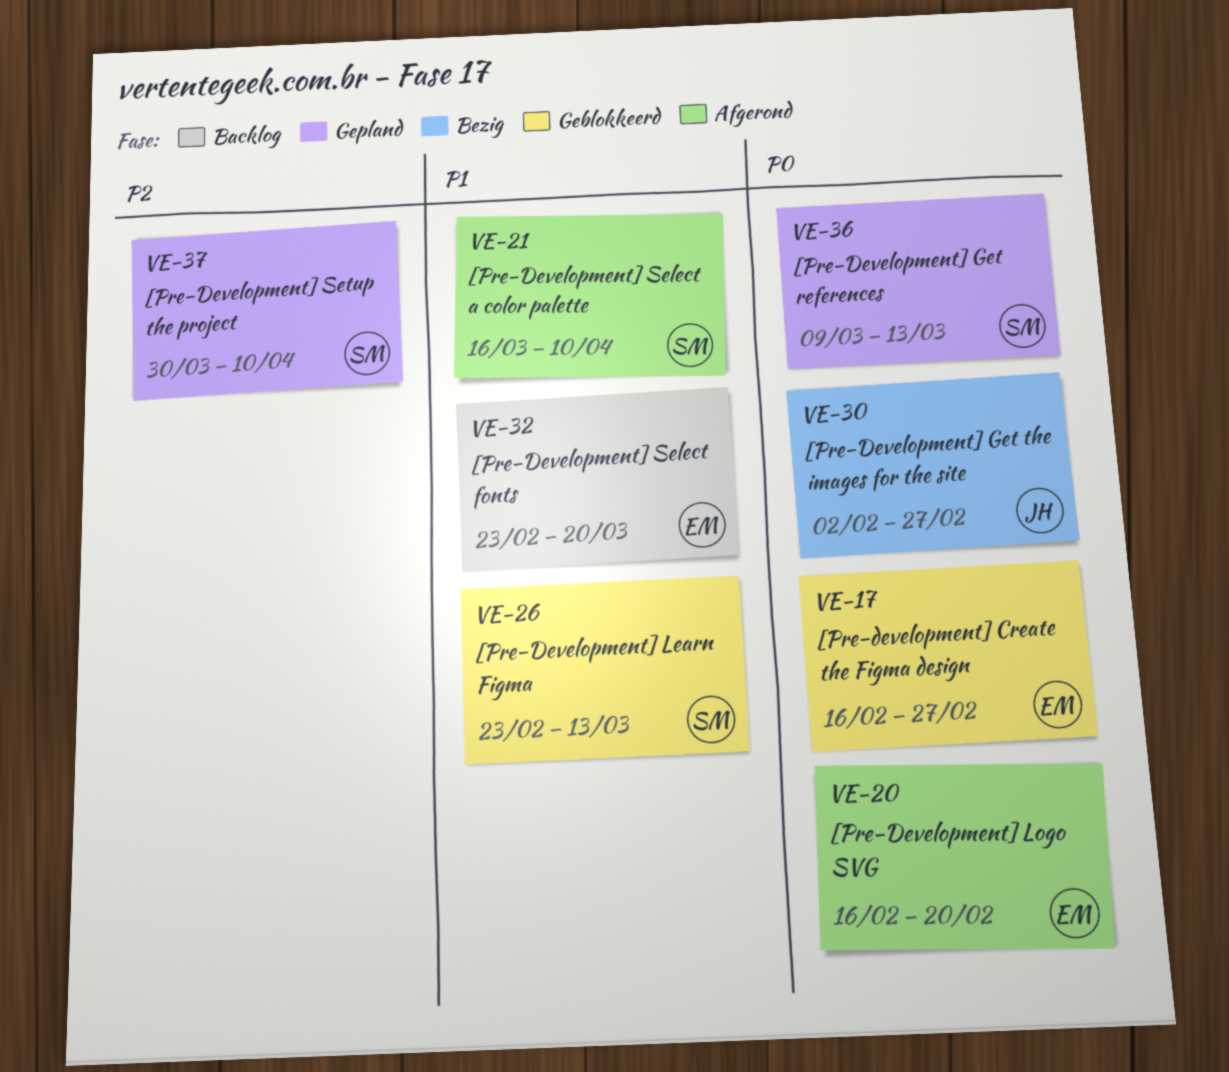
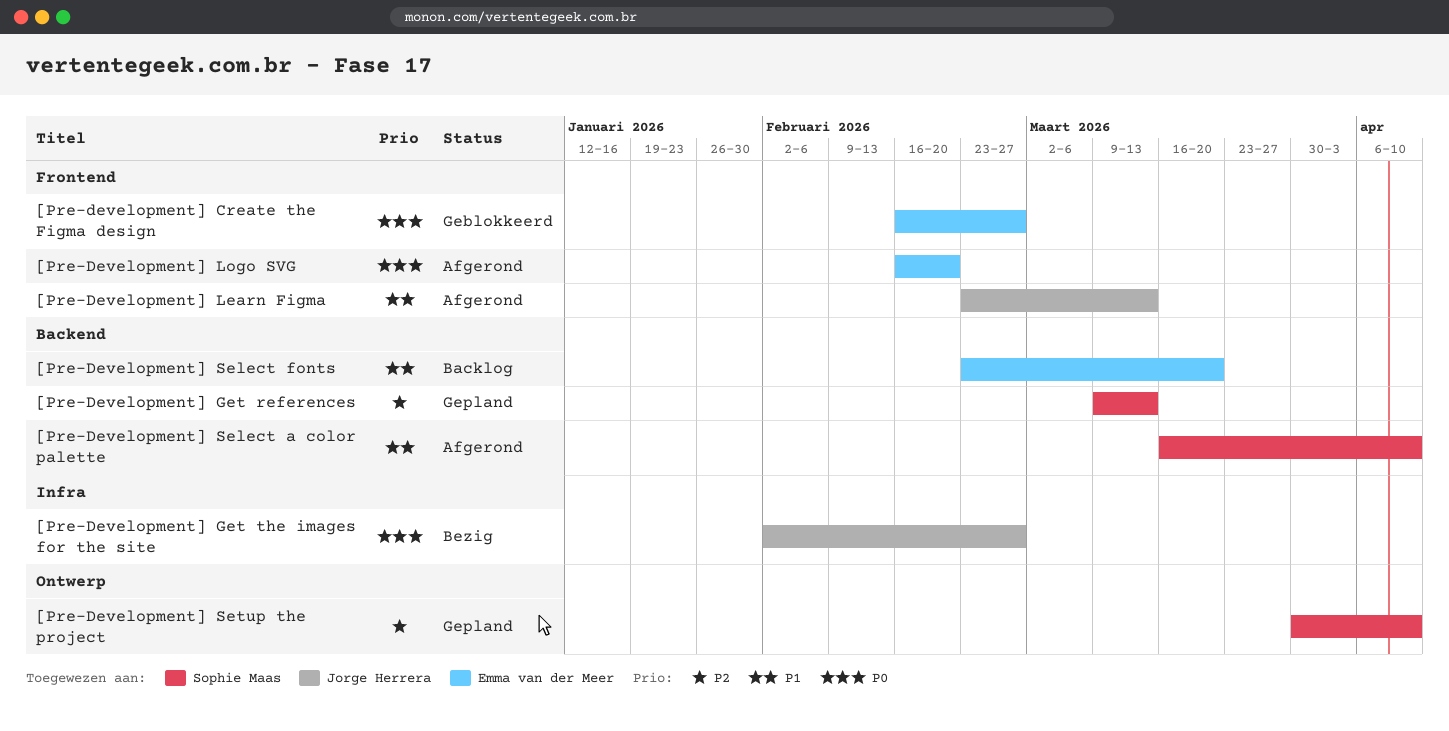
[Pre-Development] Get references, priority: P0 -> P2
[Pre-Development] Learn Figma, status: Geblokkeerd -> Afgerond
[Pre-Development] Learn Figma, owner: Sophie Maas -> Jorge Herrera

